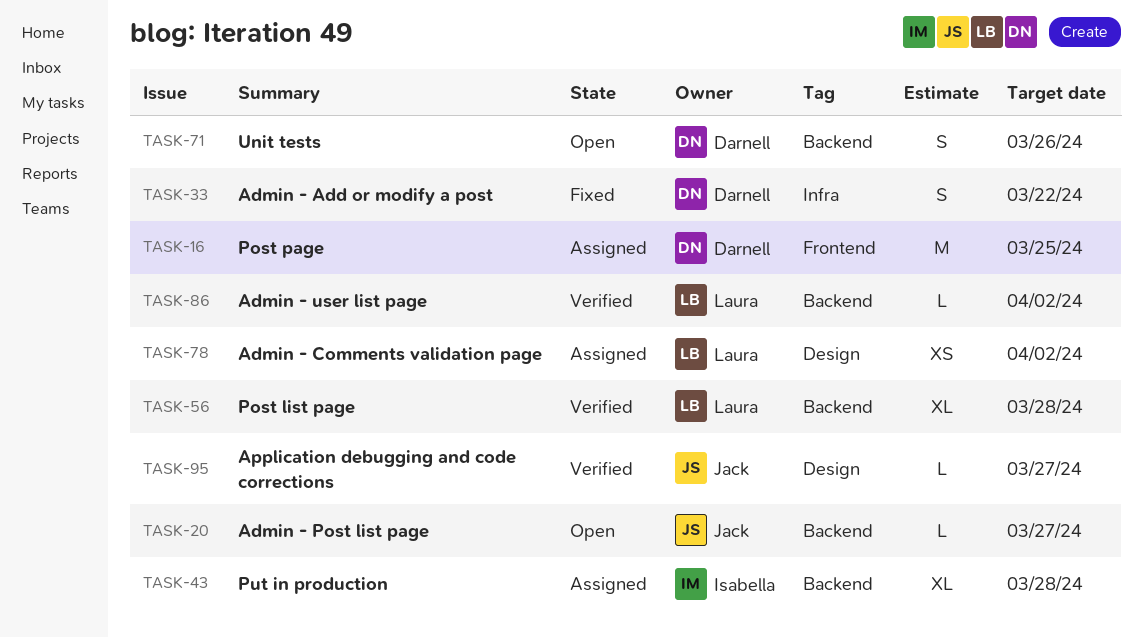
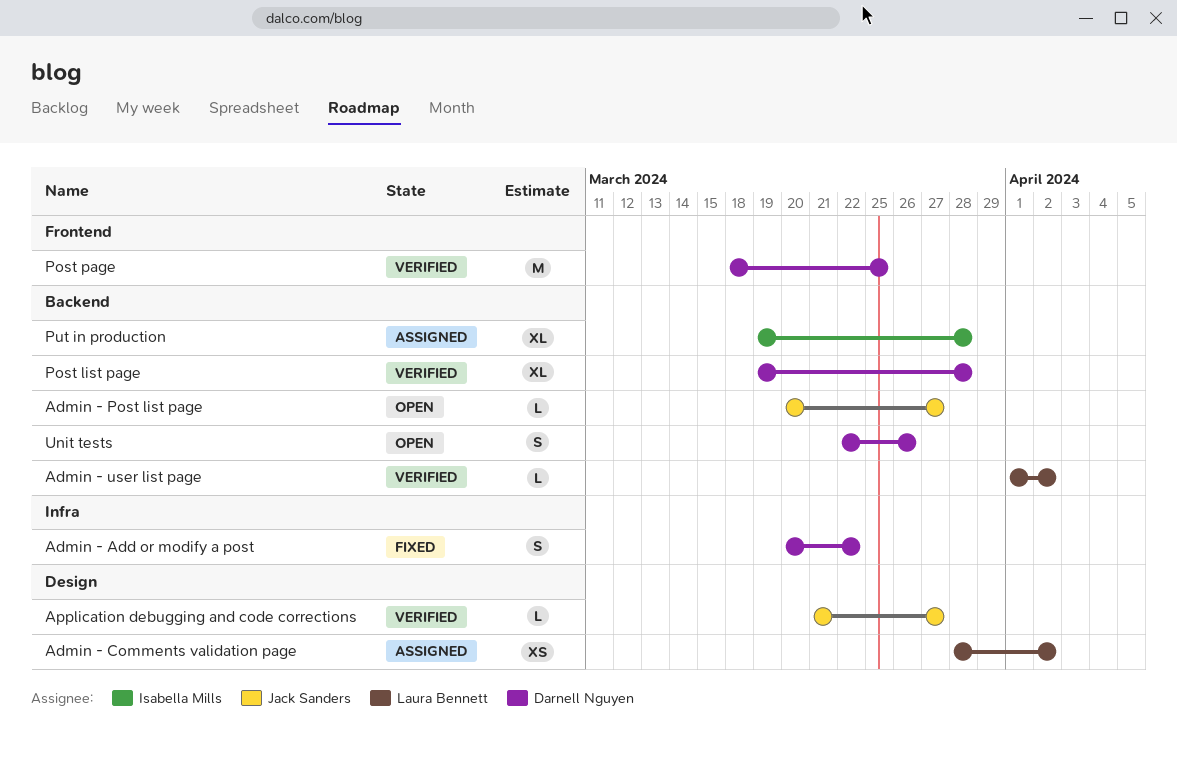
Post list page, owner: Laura Bennett -> Darnell Nguyen
Post page, status: Assigned -> Verified

